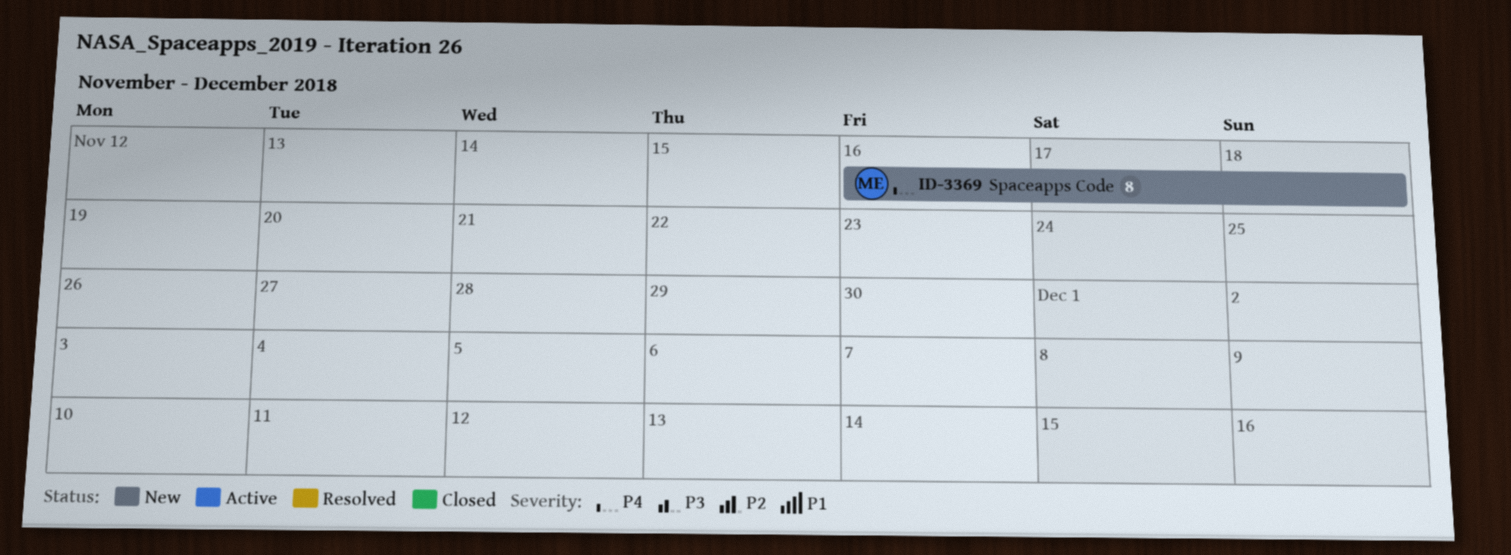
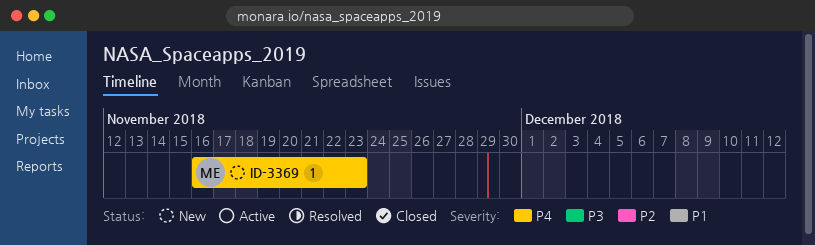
ID-3369, estimate: 8 -> 1
ID-3369, due: Nov 18 -> Nov 23

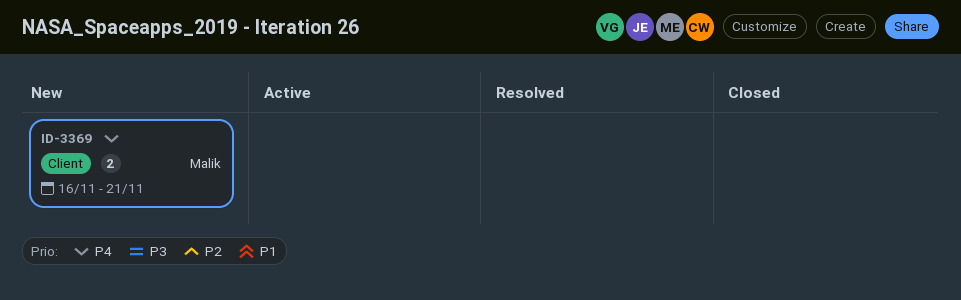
ID-3369, estimate: 1 -> 2
ID-3369, due: Nov 23 -> Nov 21

